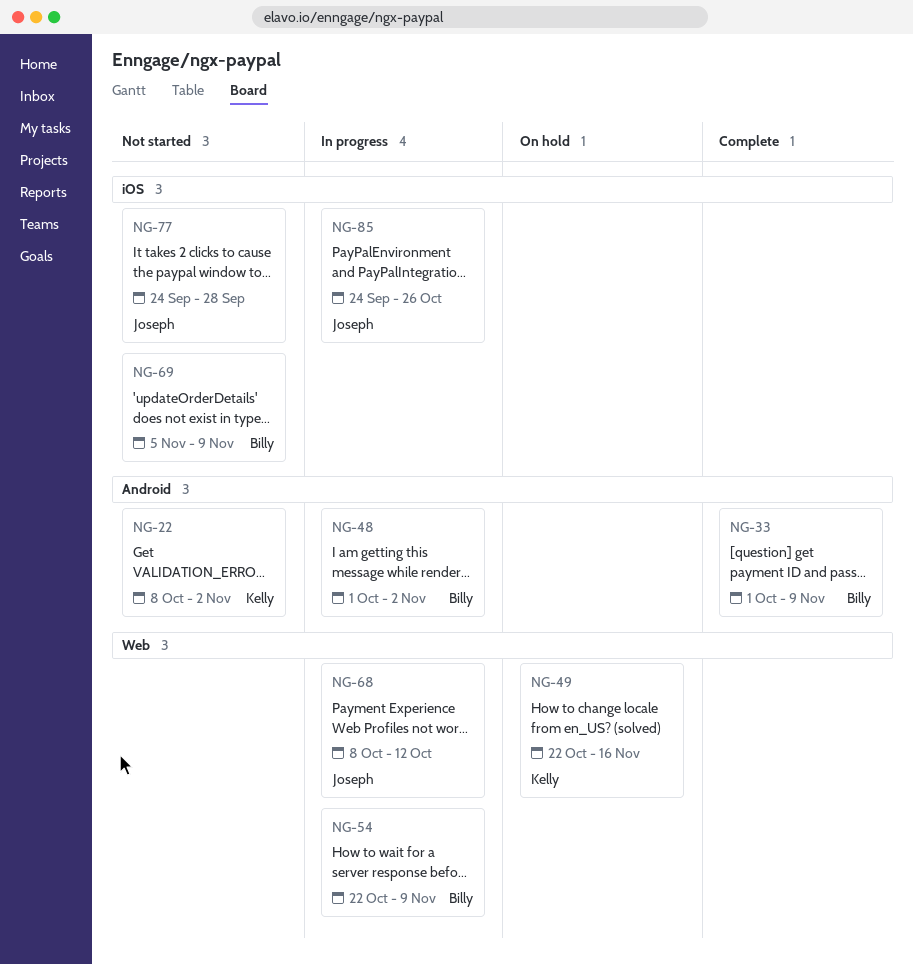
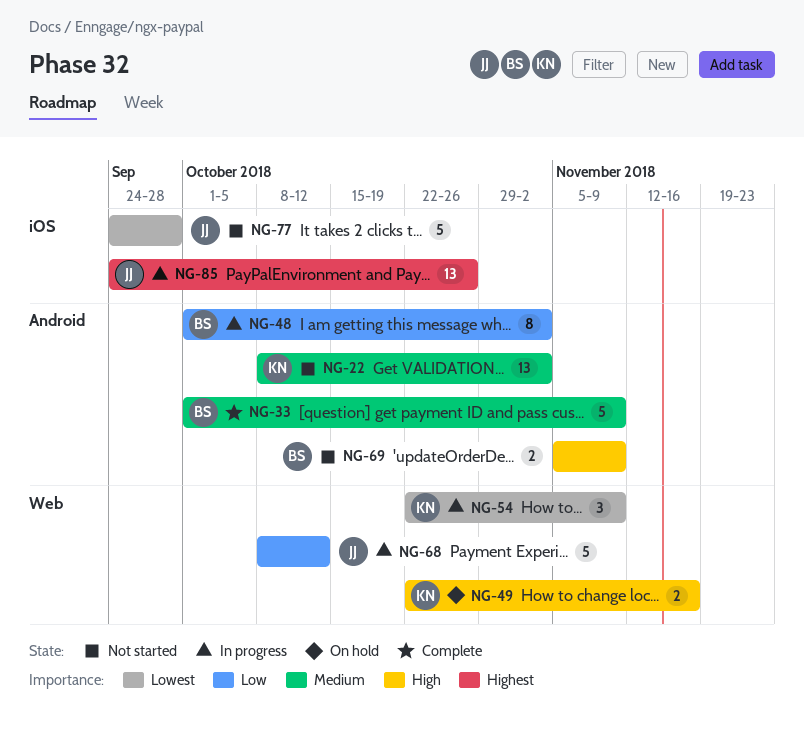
NG-54, owner: Billy -> Kelly
NG-69, label: iOS -> Android

